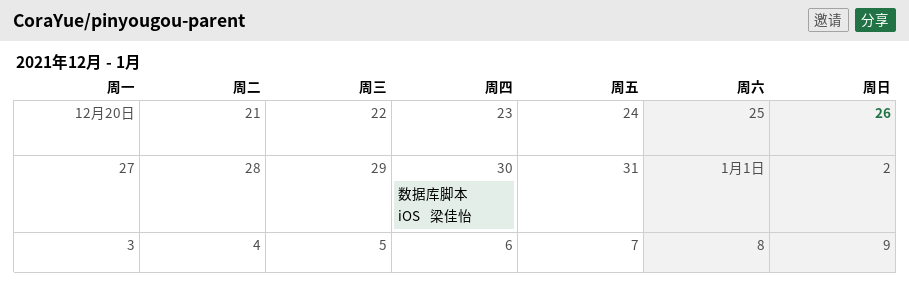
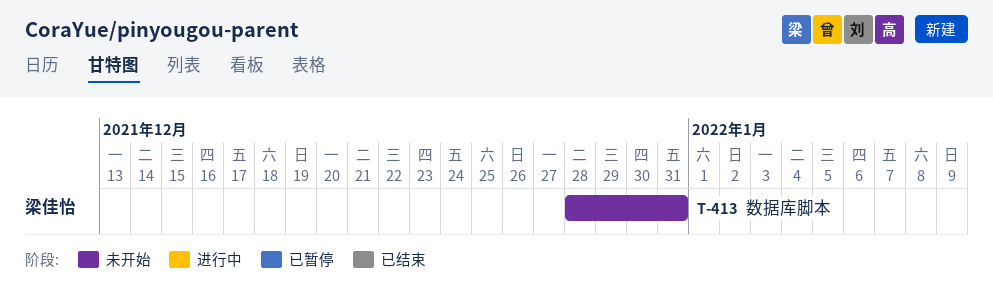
数据库脚本, due: Dec 30 -> Dec 31

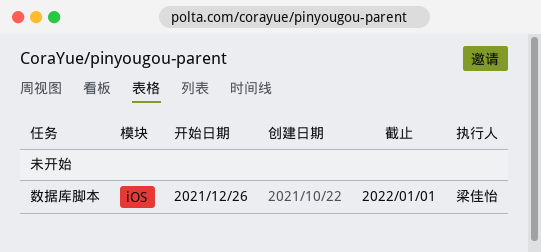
数据库脚本, start: Dec 28 -> Dec 26
数据库脚本, due: Dec 31 -> Jan 1

